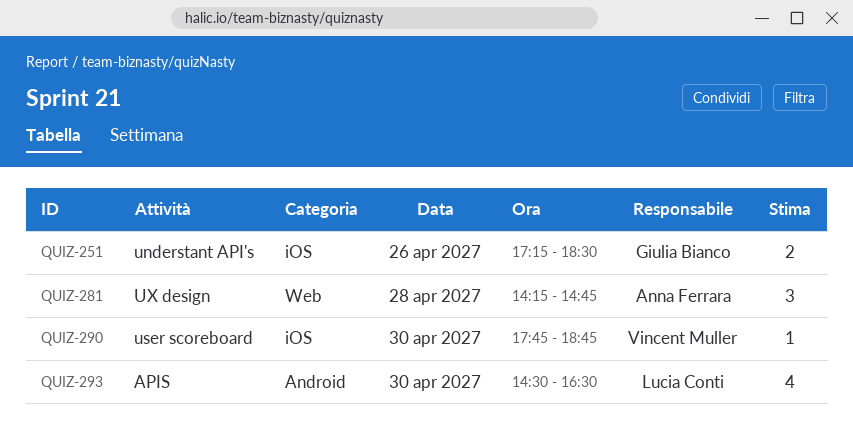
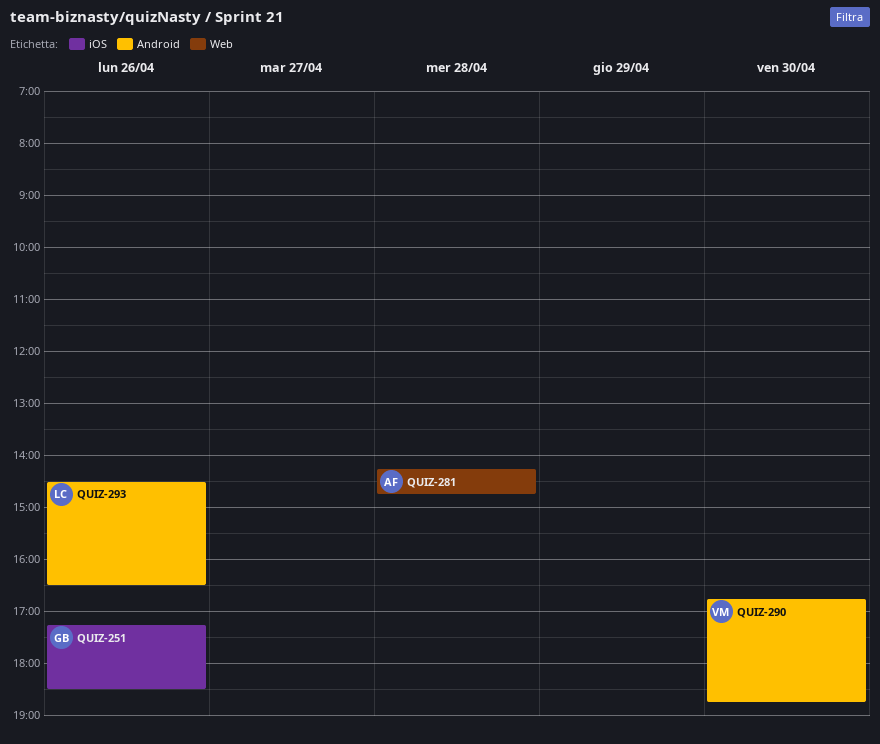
QUIZ-290, label: iOS -> Android
QUIZ-290, begins: 17:45 -> 16:45
QUIZ-293, day: Apr 30 -> Apr 26

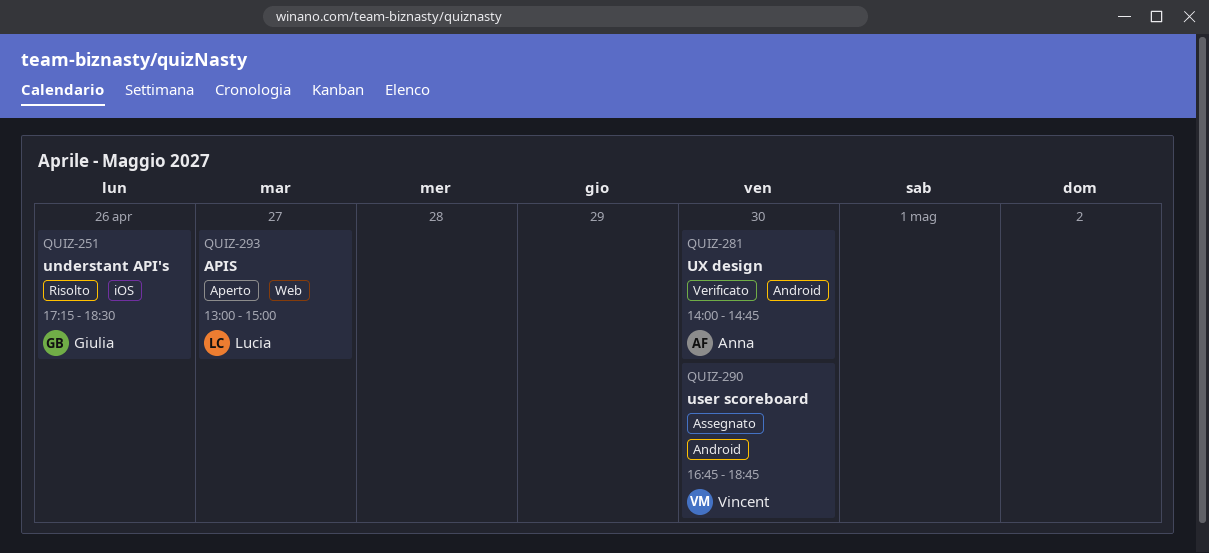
QUIZ-281, label: Web -> Android
QUIZ-281, day: Apr 28 -> Apr 30
QUIZ-281, begins: 14:15 -> 14:00
QUIZ-293, label: Android -> Web
QUIZ-293, day: Apr 26 -> Apr 27
QUIZ-293, begins: 14:30 -> 13:00
QUIZ-293, ends: 16:30 -> 15:00

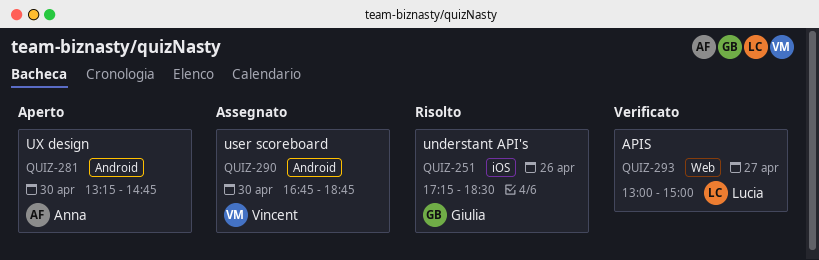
QUIZ-281, status: Verificato -> Aperto
QUIZ-281, begins: 14:00 -> 13:15
QUIZ-293, status: Aperto -> Verificato

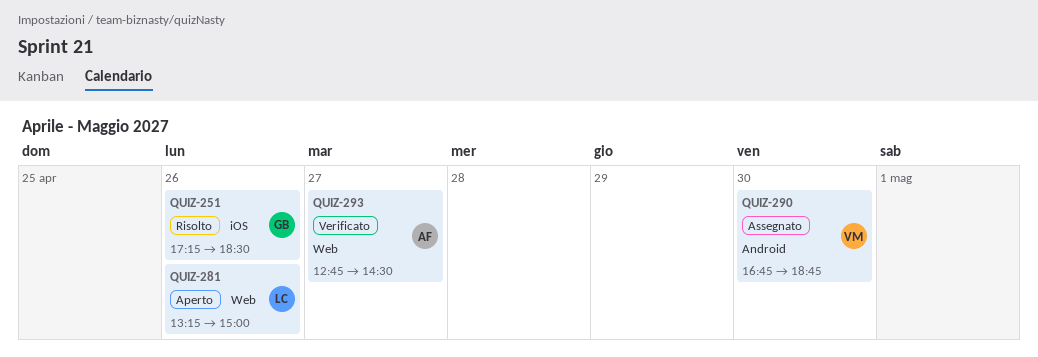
QUIZ-281, owner: Anna -> Lucia
QUIZ-281, label: Android -> Web
QUIZ-281, day: Apr 30 -> Apr 26
QUIZ-281, ends: 14:45 -> 15:00
QUIZ-293, owner: Lucia -> Anna
QUIZ-293, begins: 13:00 -> 12:45
QUIZ-293, ends: 15:00 -> 14:30

